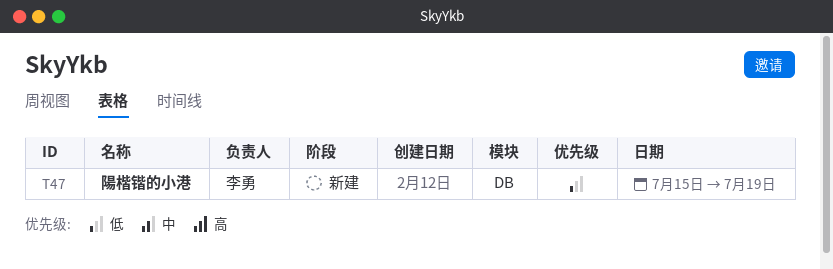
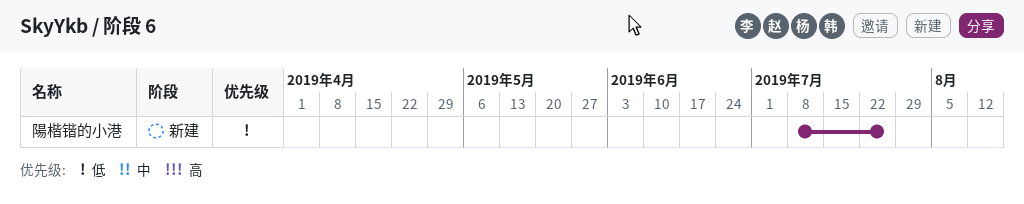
陽楷锴的小港, start: Jul 15 -> Jul 8
陽楷锴的小港, due: Jul 19 -> Jul 26

